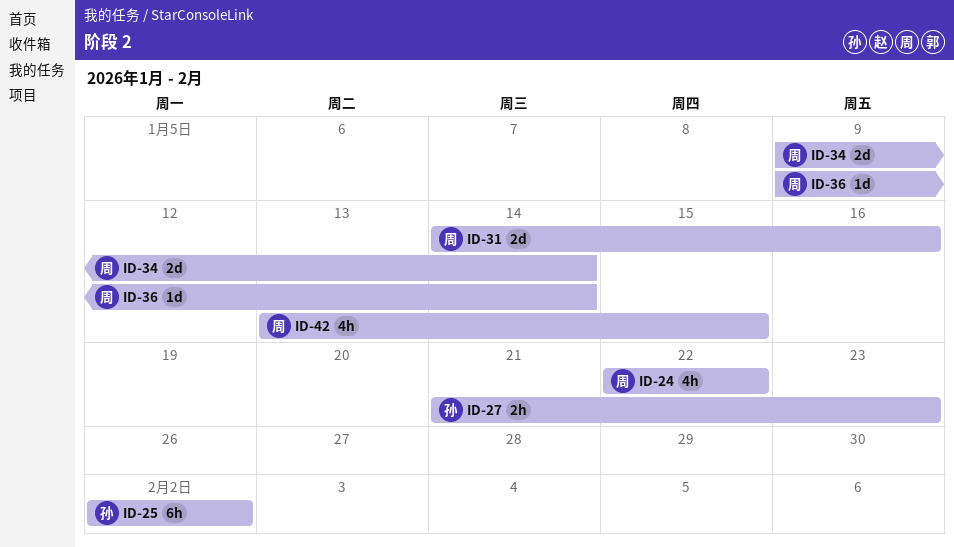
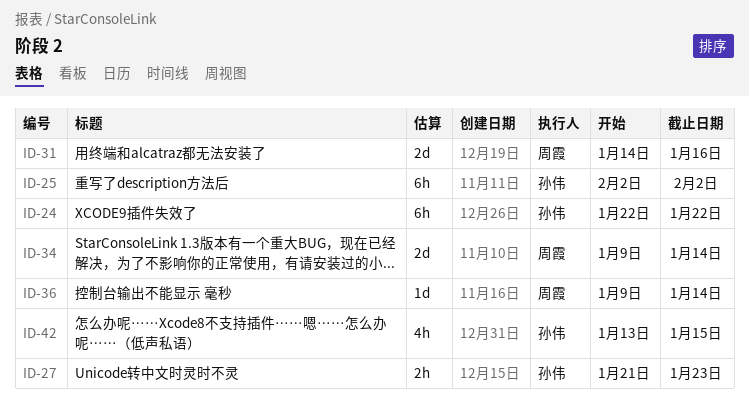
ID-24, owner: 周霞 -> 孙伟
ID-24, estimate: 4h -> 6h
ID-42, owner: 周霞 -> 孙伟

